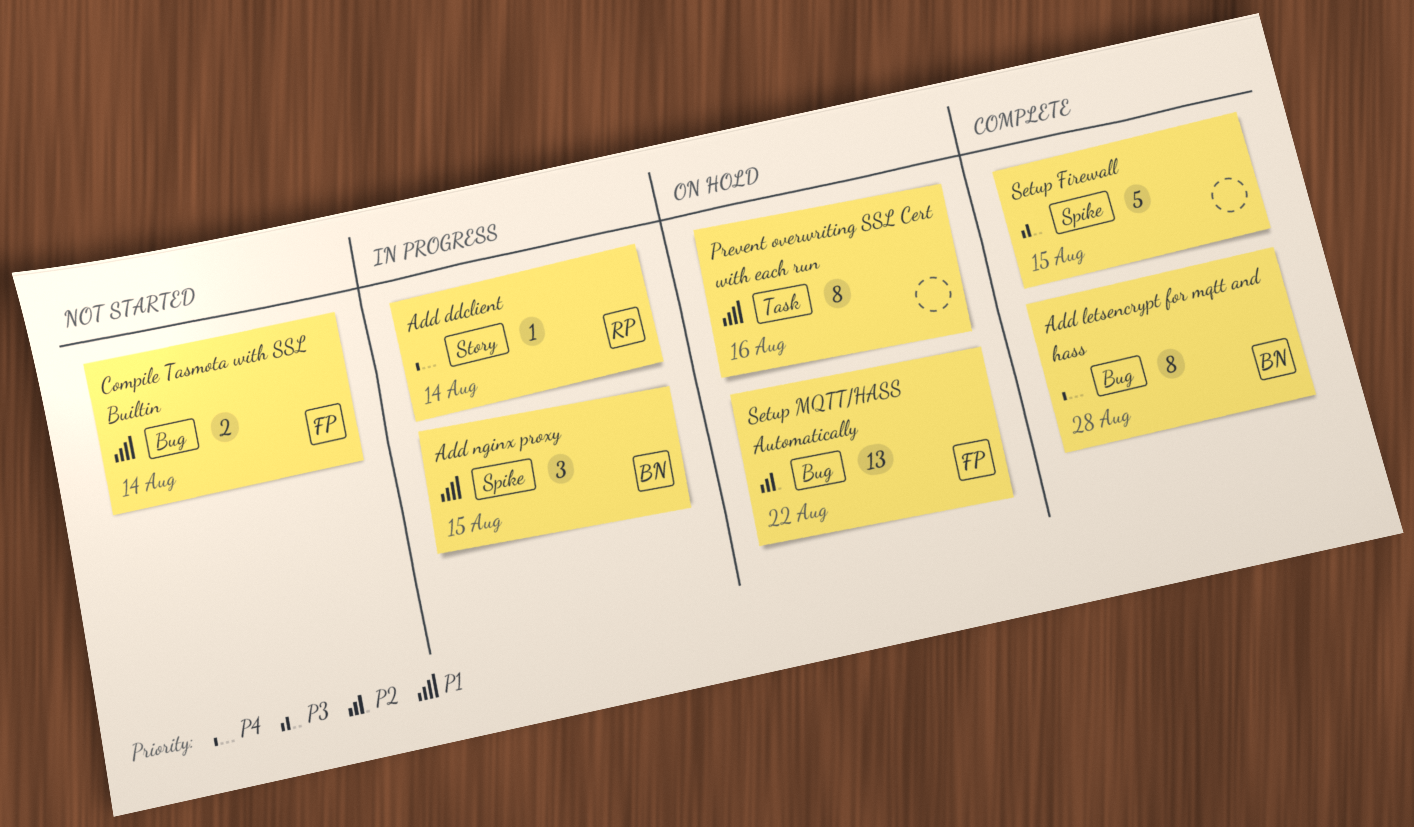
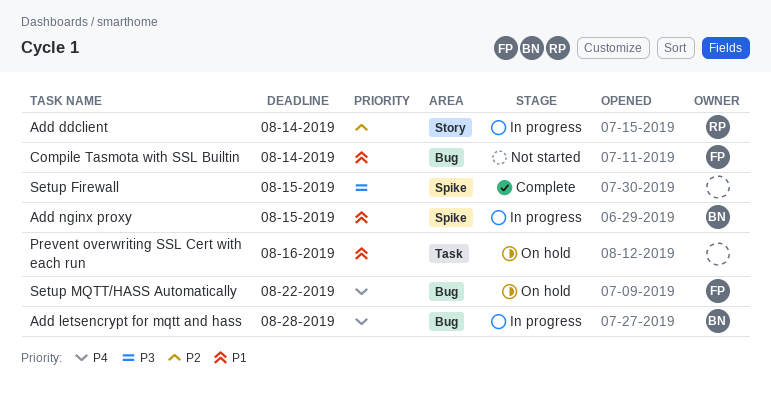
Add ddclient, priority: P4 -> P2
Add letsencrypt for mqtt and hass, status: Complete -> In progress
Setup MQTT/HASS Automatically, priority: P2 -> P4

